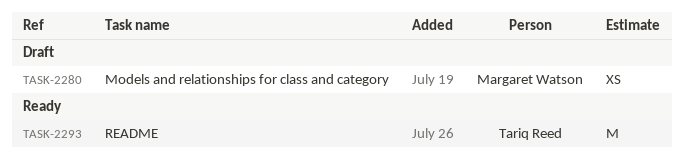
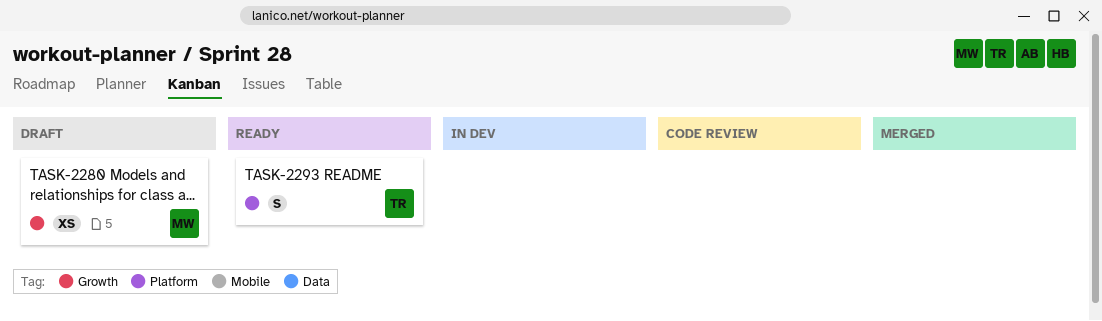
TASK-2293, estimate: M -> S

